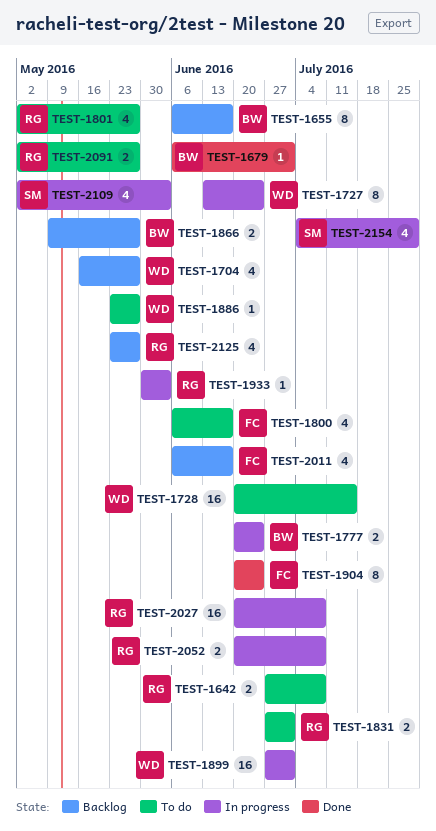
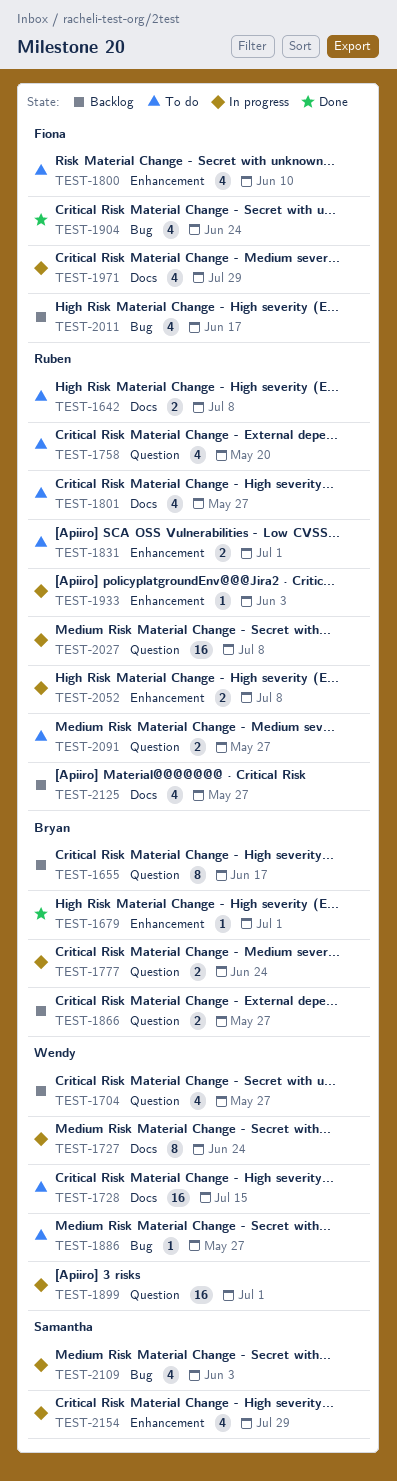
TEST-1758: none -> present
TEST-1800, due: Jun 17 -> Jun 10
TEST-1904, estimate: 8 -> 4
TEST-1971: none -> present

